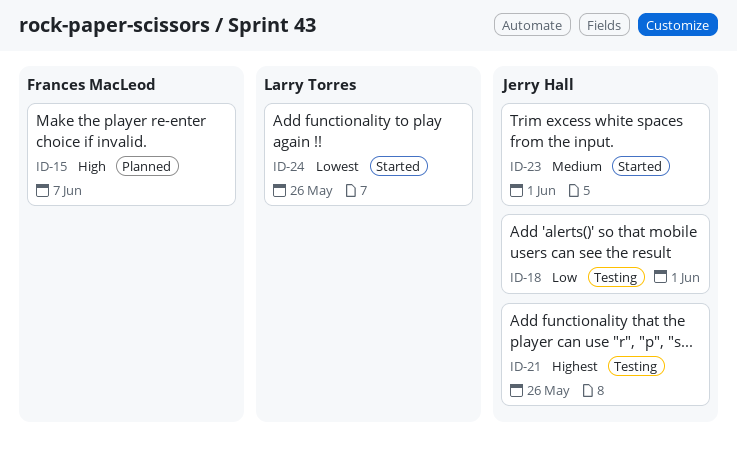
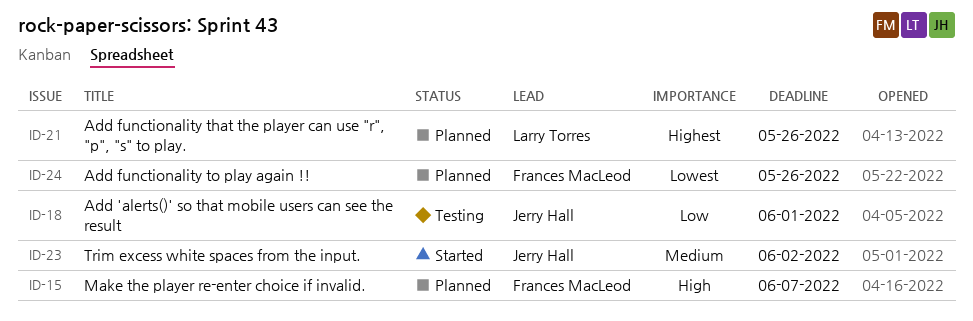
ID-21, status: Testing -> Planned
ID-21, owner: Jerry Hall -> Larry Torres
ID-23, due: Jun 1 -> Jun 2
ID-24, status: Started -> Planned
ID-24, owner: Larry Torres -> Frances MacLeod

